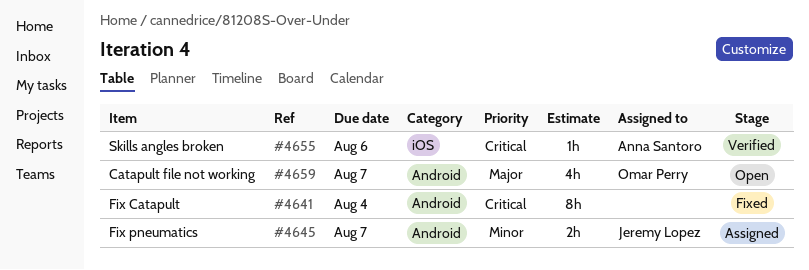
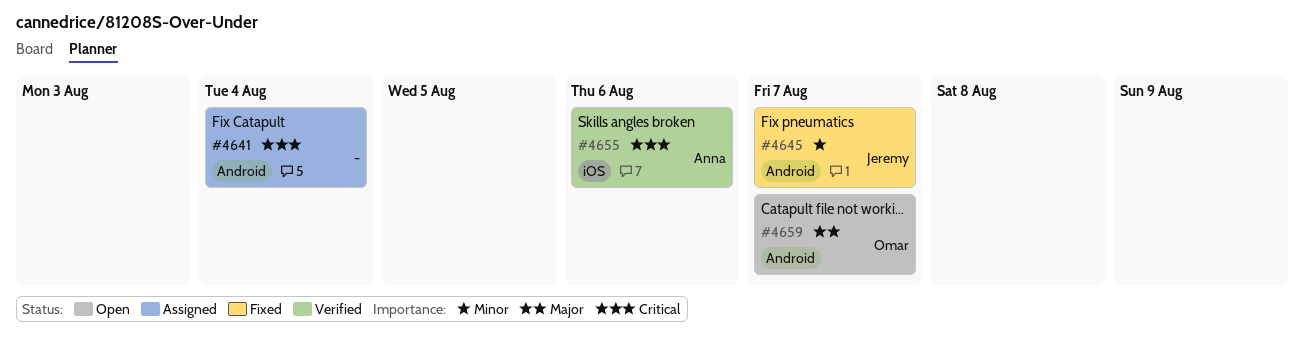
#4641, status: Fixed -> Assigned
#4645, status: Assigned -> Fixed

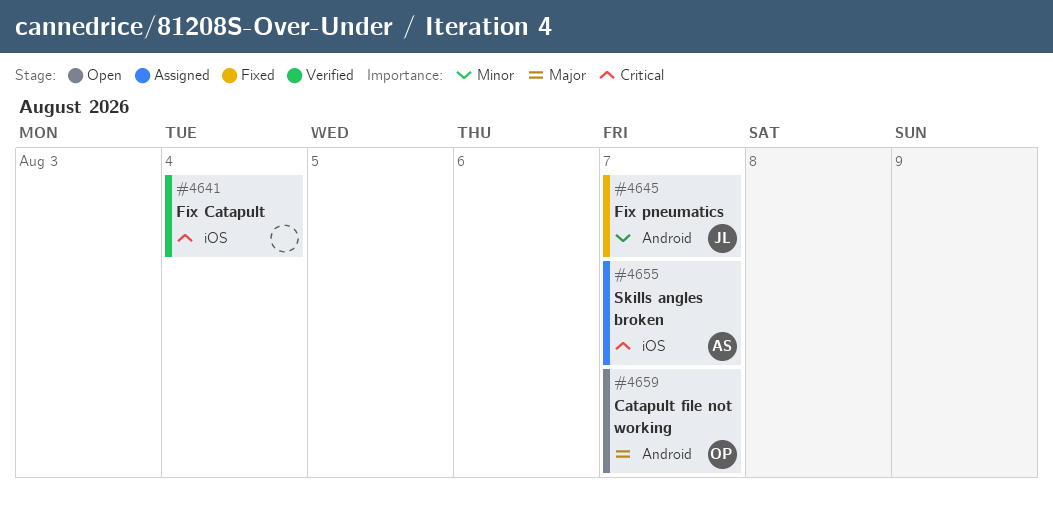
#4641, status: Assigned -> Verified
#4641, label: Android -> iOS
#4655, status: Verified -> Assigned
#4655, due: Aug 6 -> Aug 7

